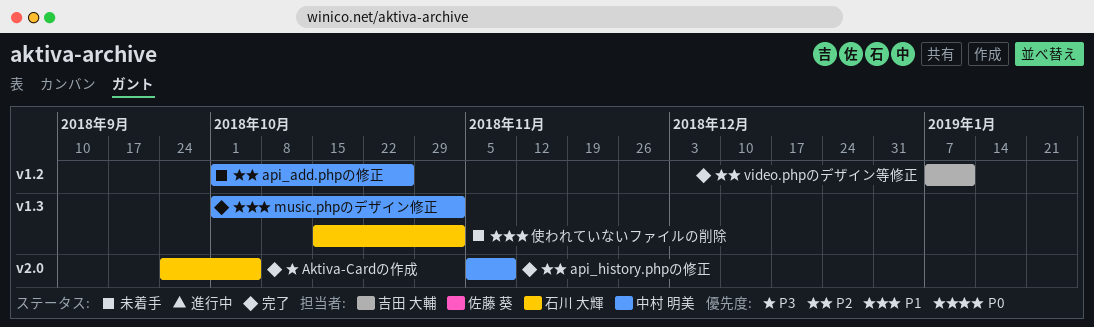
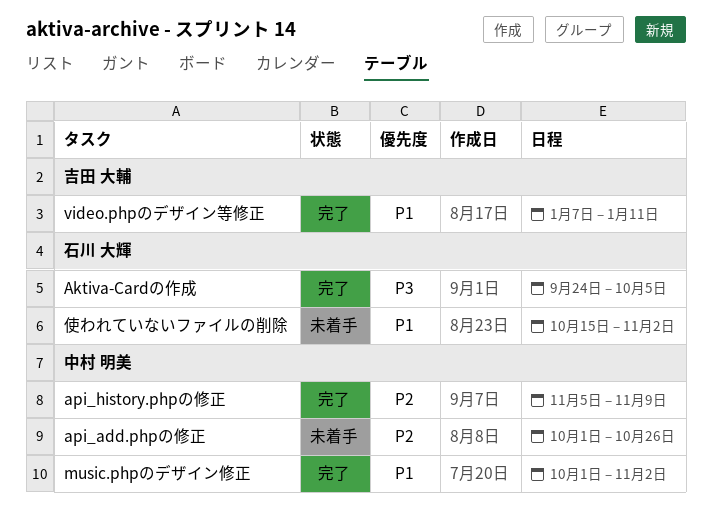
video.phpのデザイン等修正, priority: P2 -> P1

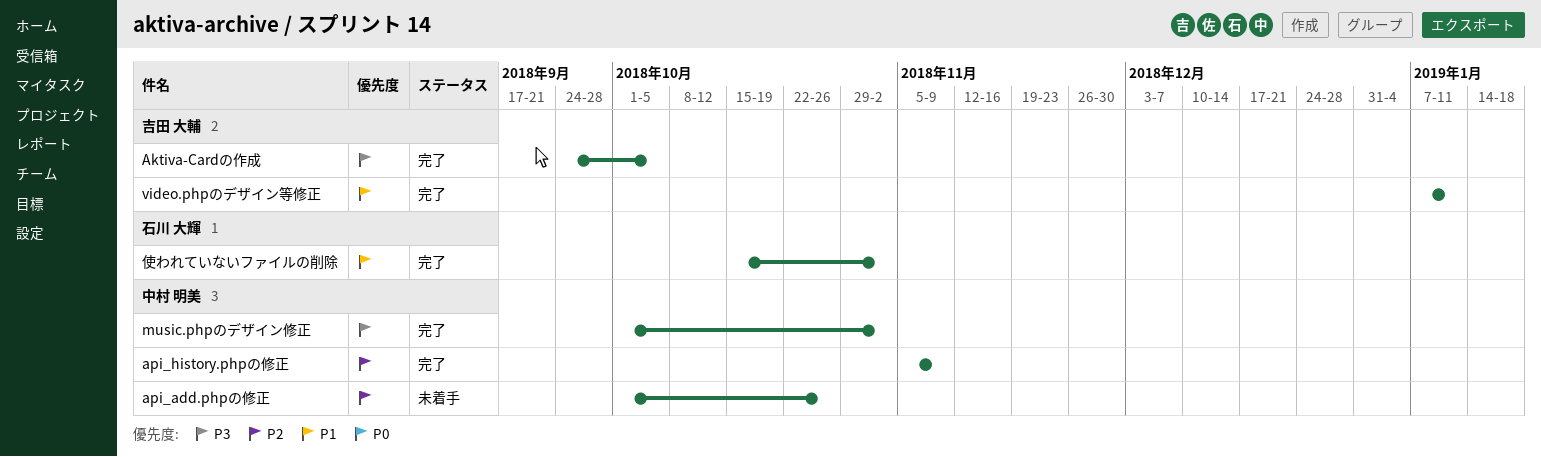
Aktiva-Cardの作成, owner: 石川 大輝 -> 吉田 大輔
music.phpのデザイン修正, priority: P1 -> P3
使われていないファイルの削除, status: 未着手 -> 完了

